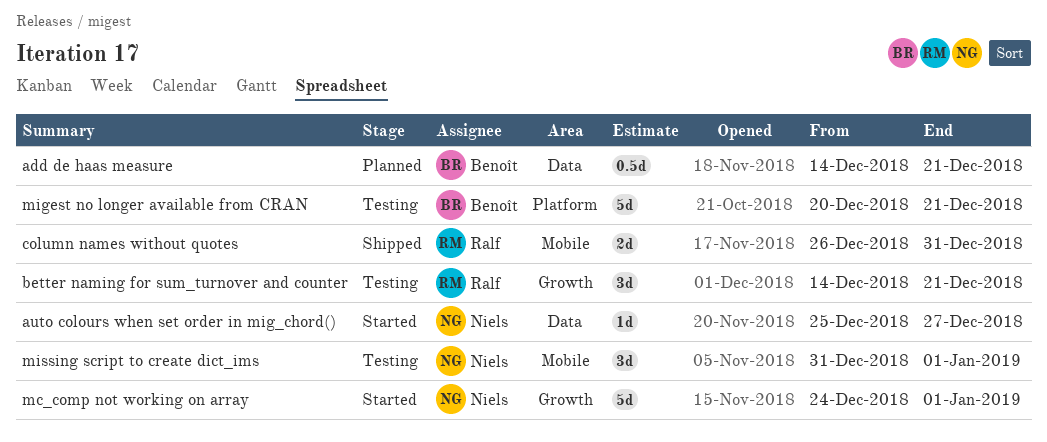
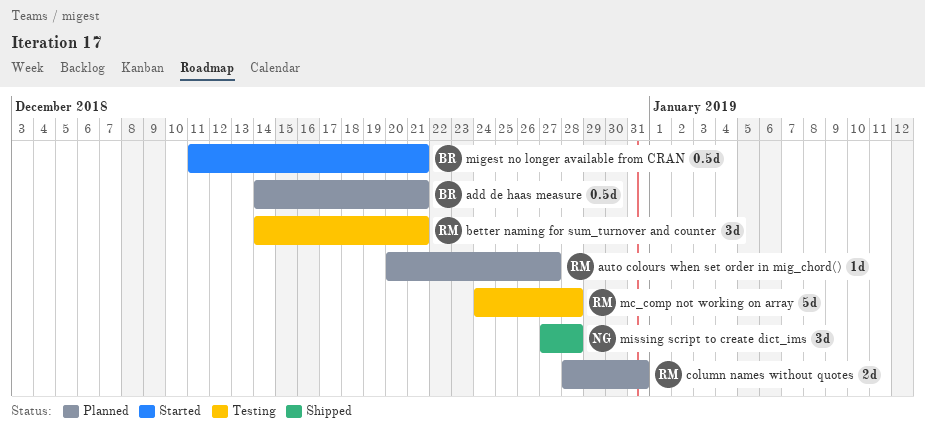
auto colours when set order in mig_chord(), status: Started -> Planned
auto colours when set order in mig_chord(), owner: Niels -> Ralf
auto colours when set order in mig_chord(), start: Dec 25 -> Dec 20
column names without quotes, status: Shipped -> Planned
column names without quotes, start: Dec 26 -> Dec 28
mc_comp not working on array, status: Started -> Testing
mc_comp not working on array, owner: Niels -> Ralf
mc_comp not working on array, due: Jan 1 -> Dec 28
migest no longer available from CRAN, status: Testing -> Started
migest no longer available from CRAN, estimate: 5d -> 0.5d
migest no longer available from CRAN, start: Dec 20 -> Dec 11
missing script to create dict_ims, status: Testing -> Shipped
missing script to create dict_ims, start: Dec 31 -> Dec 27
missing script to create dict_ims, due: Jan 1 -> Dec 28

